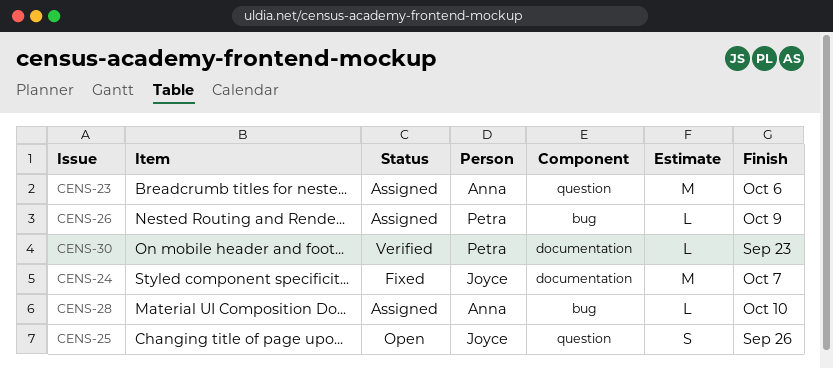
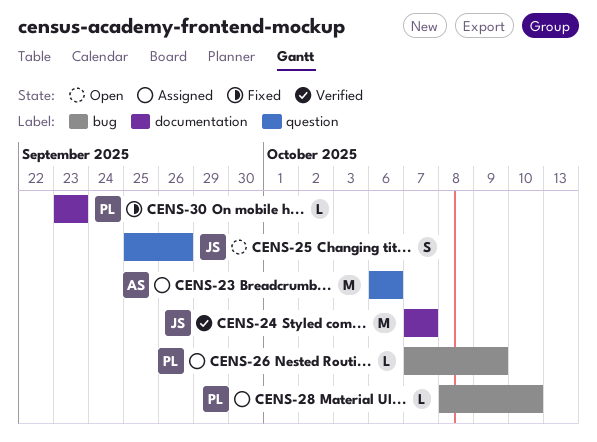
CENS-24, status: Fixed -> Verified
CENS-28, owner: Anna -> Petra
CENS-30, status: Verified -> Fixed

